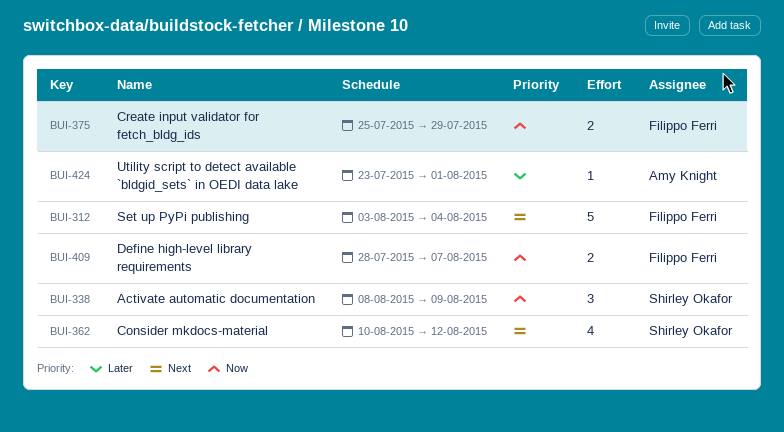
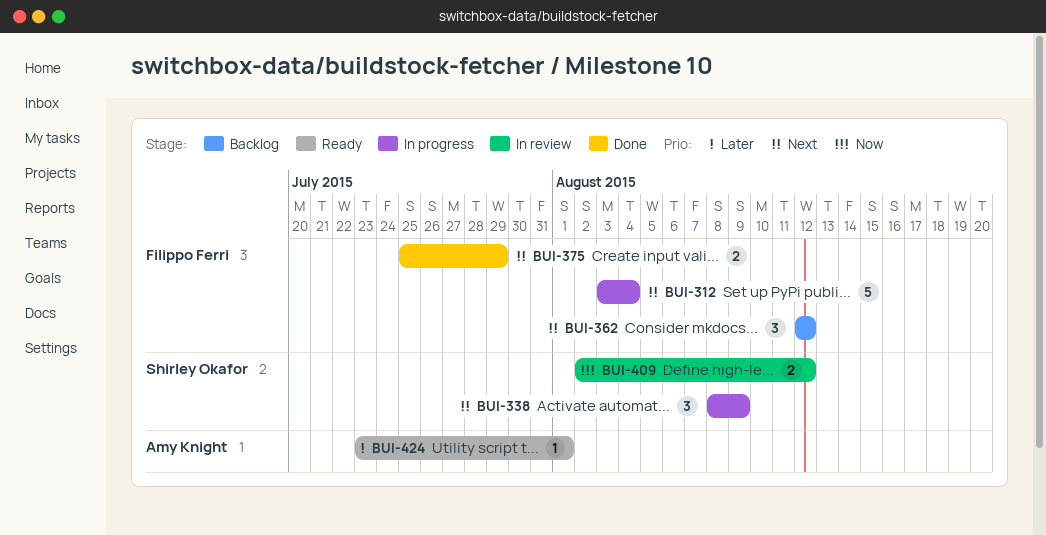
BUI-338, priority: Now -> Next
BUI-362, owner: Shirley Okafor -> Filippo Ferri
BUI-362, estimate: 4 -> 3
BUI-362, start: Aug 10 -> Aug 12
BUI-375, priority: Now -> Next
BUI-409, owner: Filippo Ferri -> Shirley Okafor
BUI-409, start: Jul 28 -> Aug 2
BUI-409, due: Aug 7 -> Aug 12

